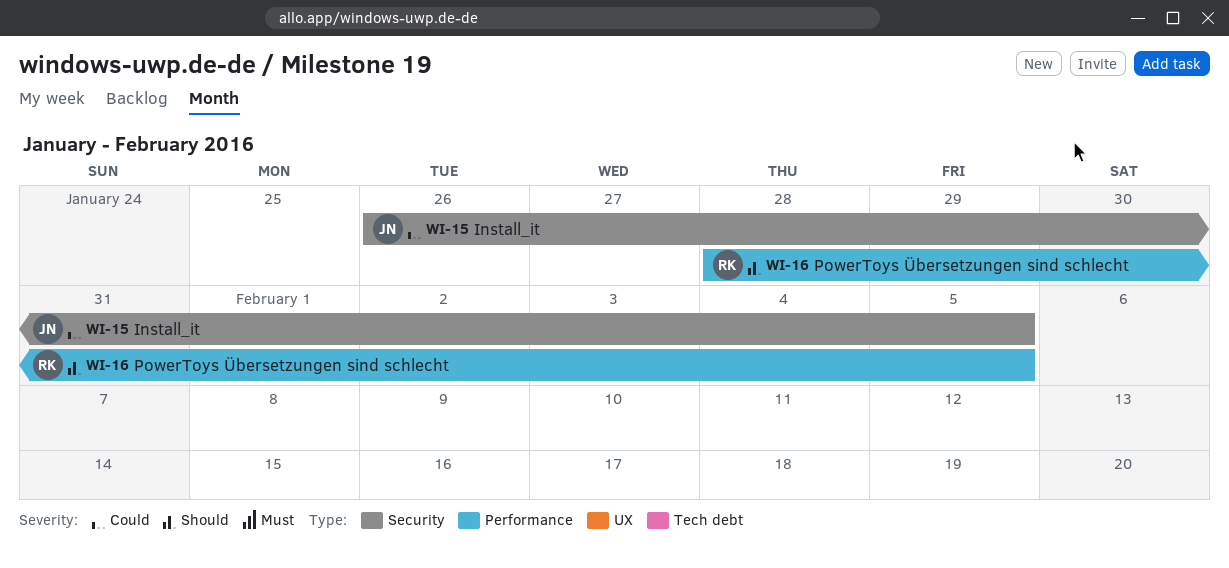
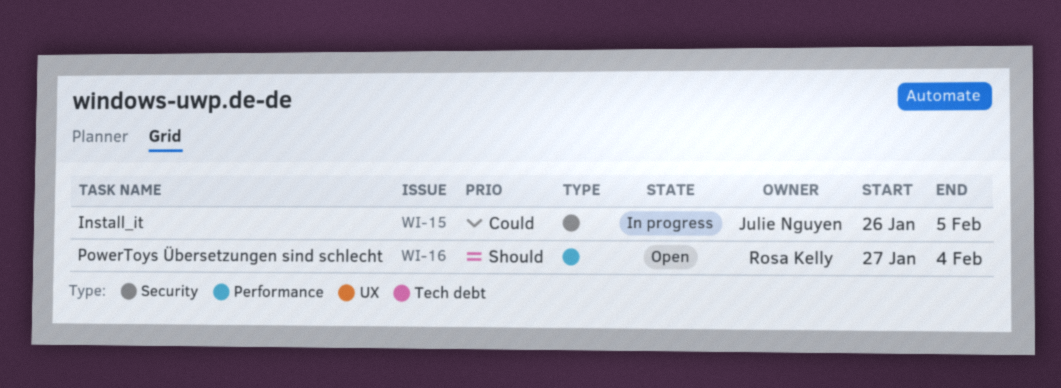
WI-16, start: Jan 28 -> Jan 27
WI-16, due: Feb 5 -> Feb 4

